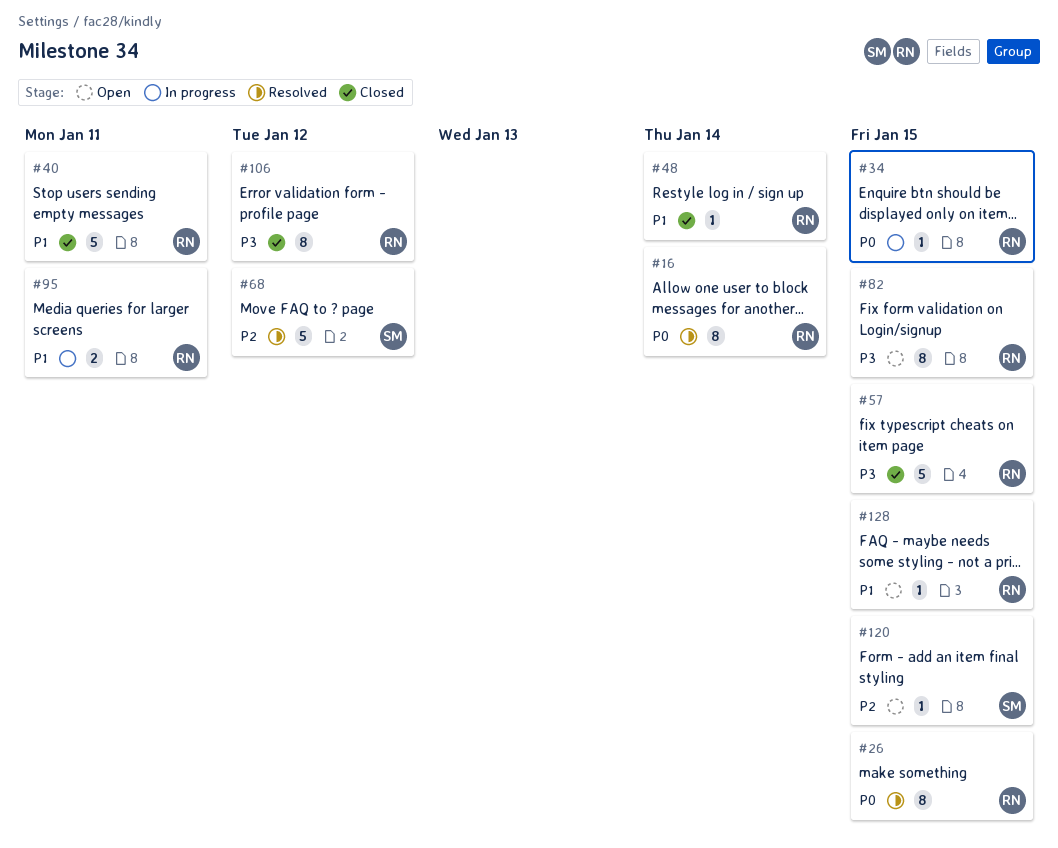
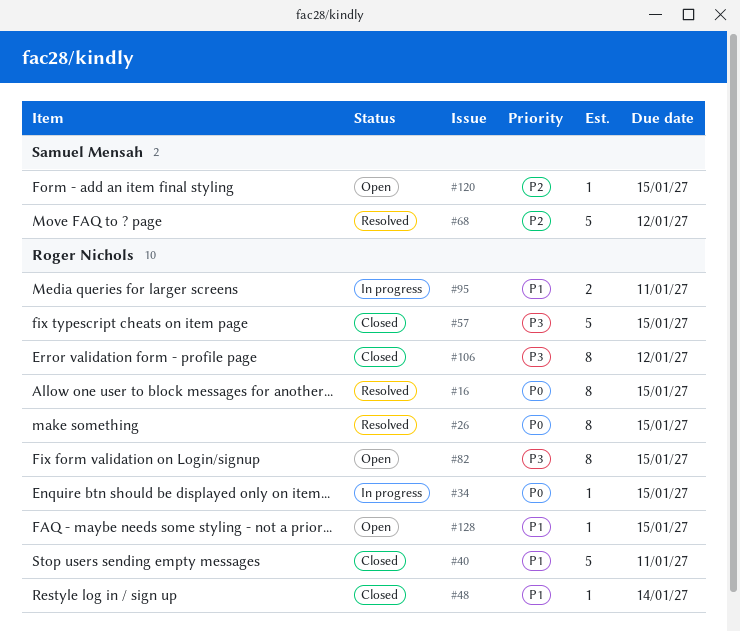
#16, due: Jan 14 -> Jan 15

